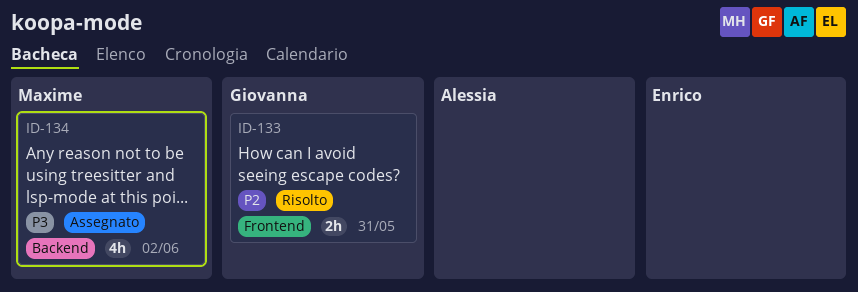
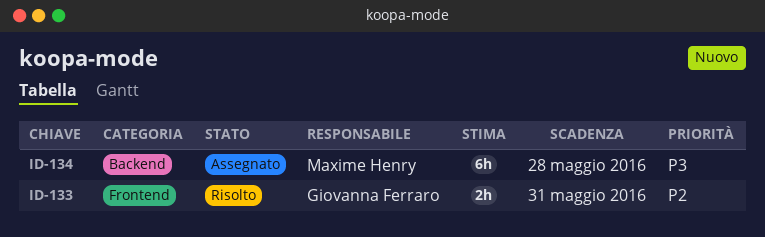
ID-134, estimate: 4h -> 6h
ID-134, due: Jun 2 -> May 28

